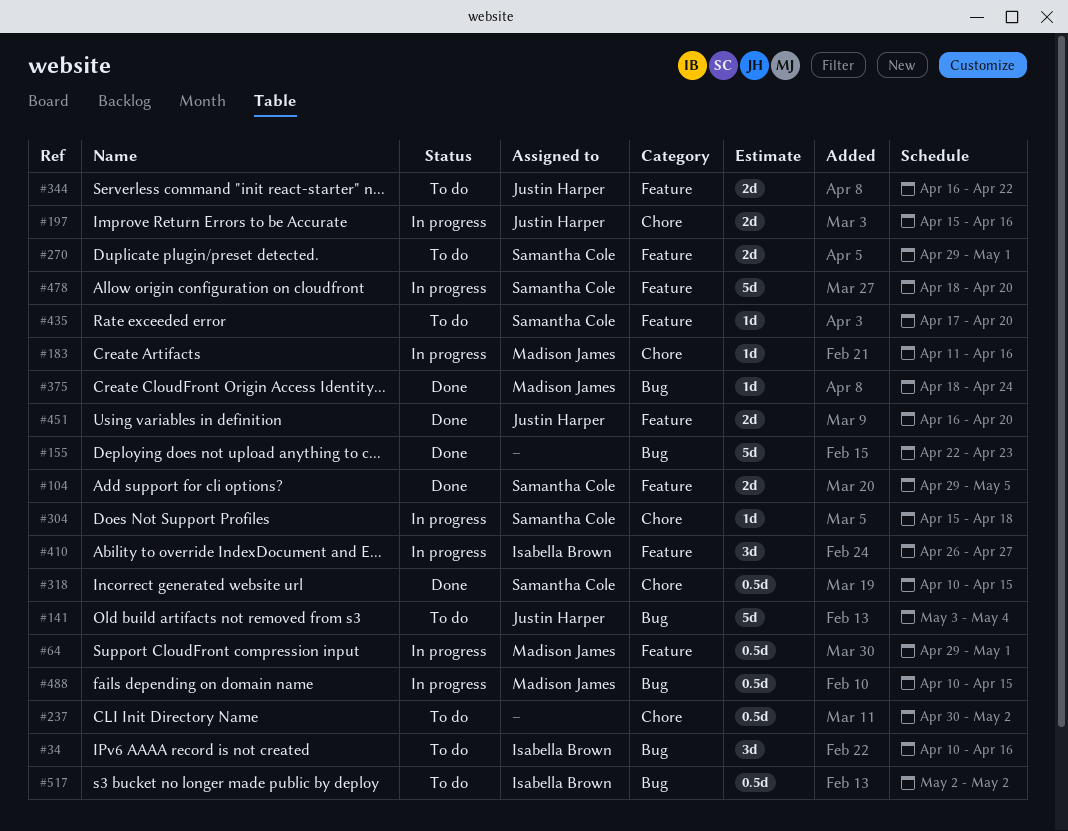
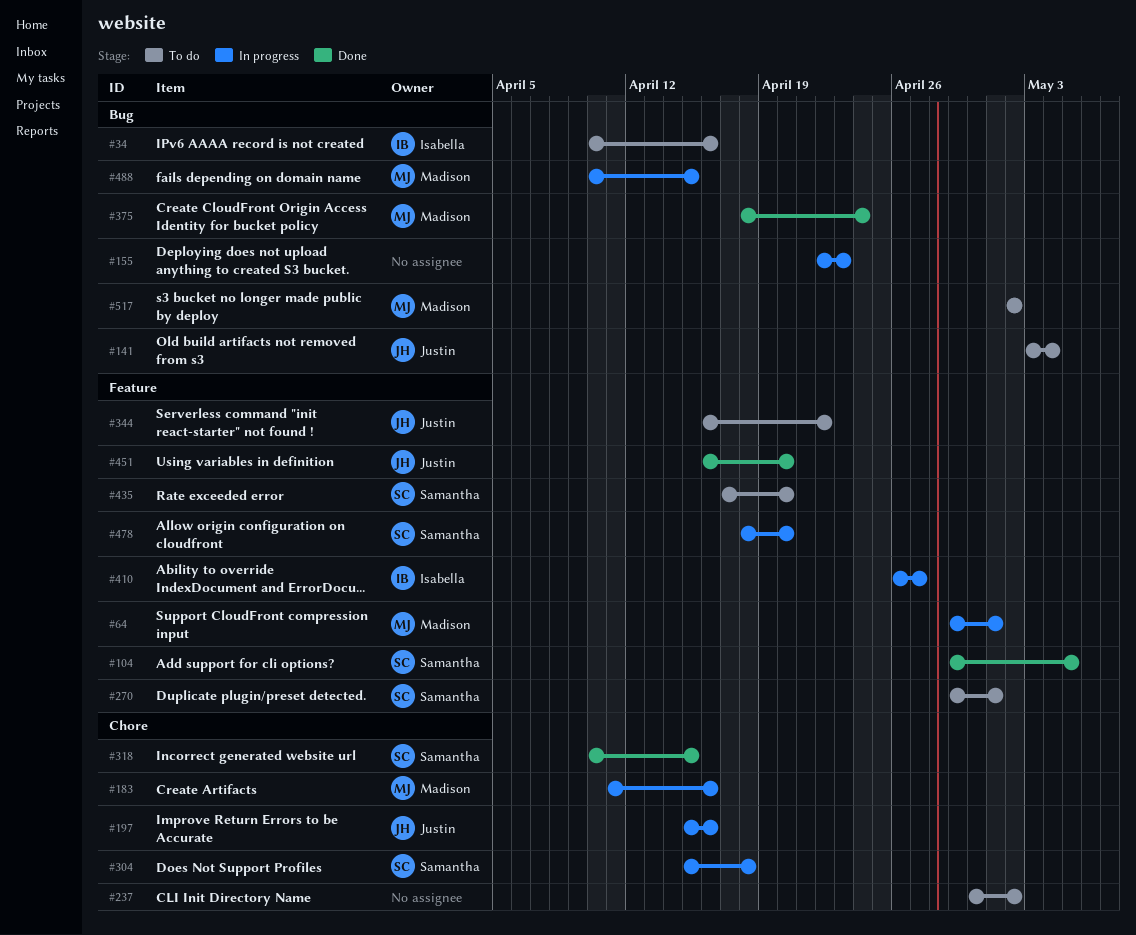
#155, status: Done -> In progress
#517, owner: Isabella Brown -> Madison James

